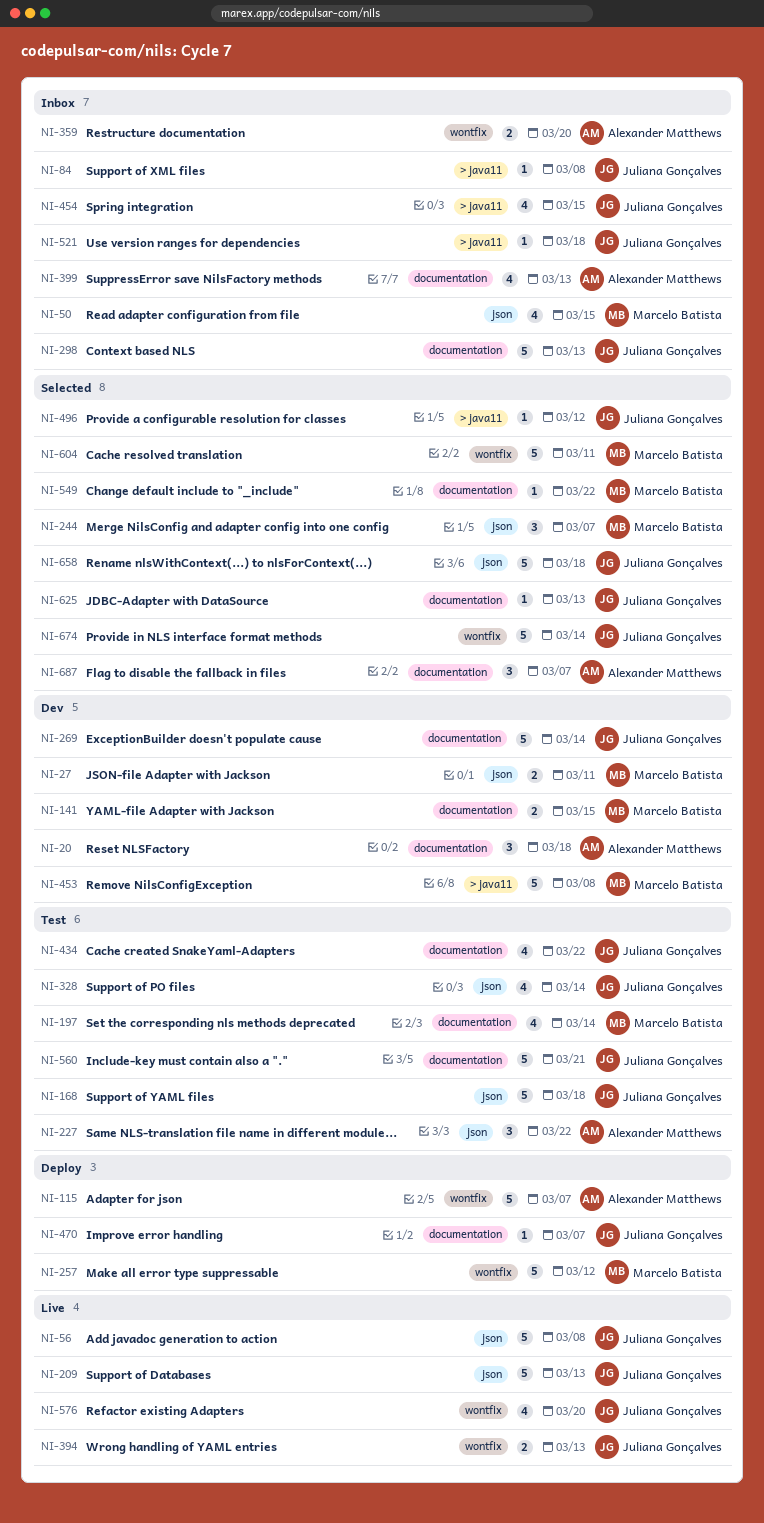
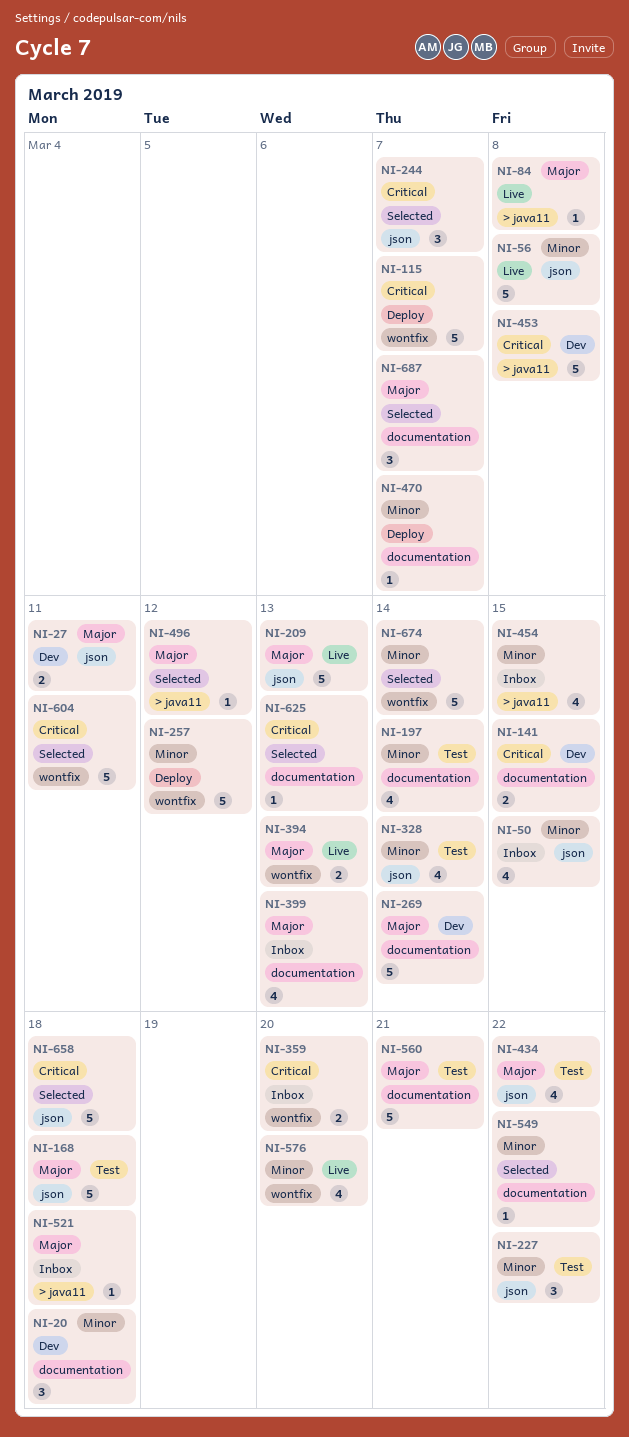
NI-84, status: Inbox -> Live
NI-298: present -> none
NI-434, label: documentation -> json

